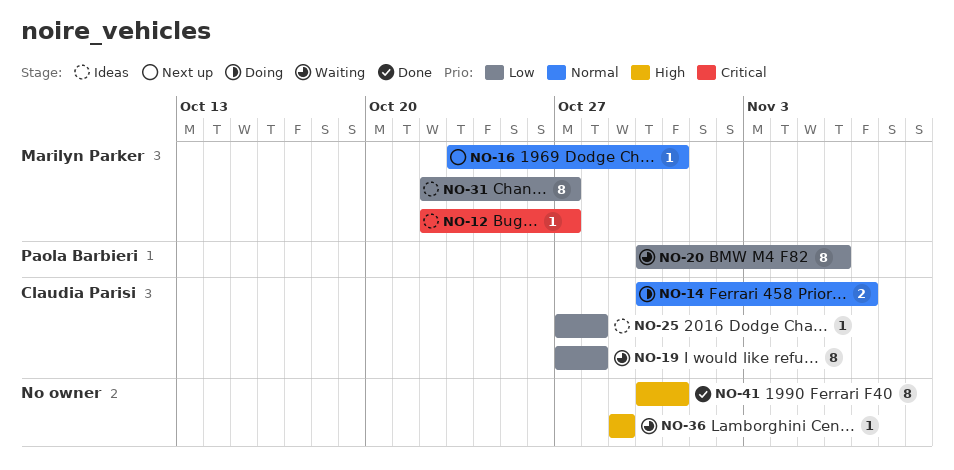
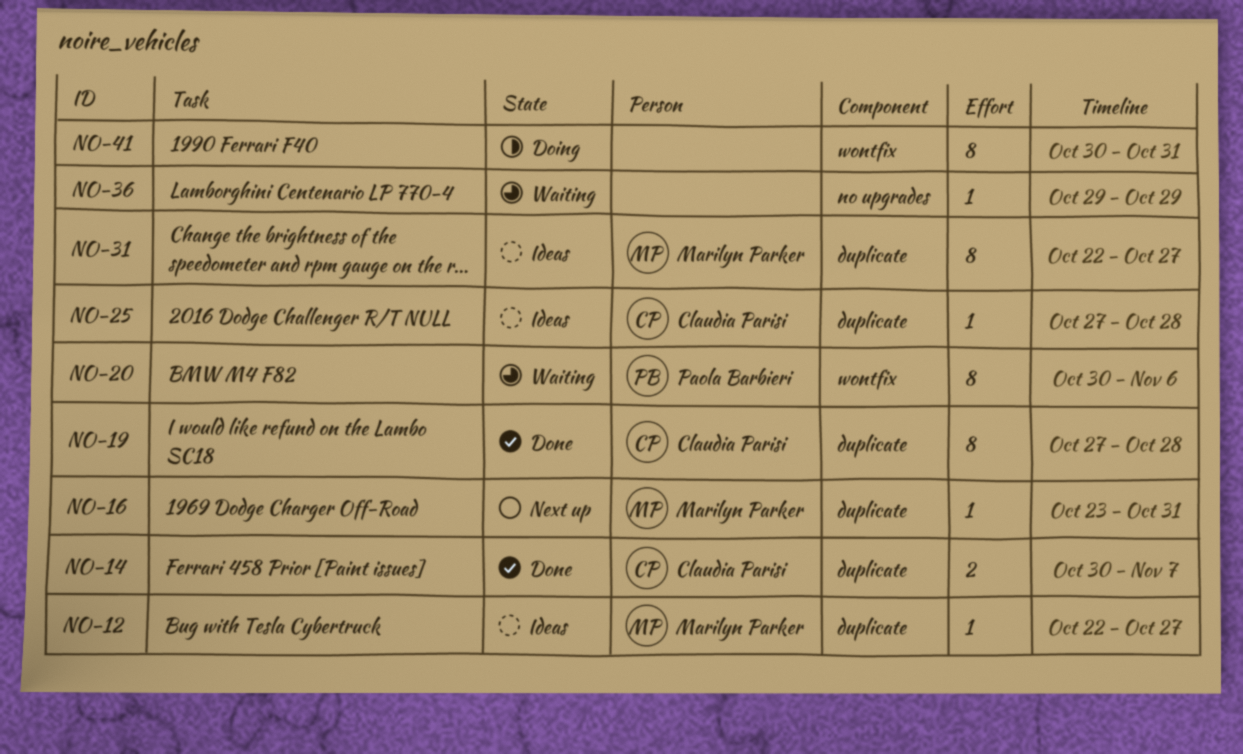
NO-14, status: Doing -> Done
NO-19, status: Waiting -> Done
NO-41, status: Done -> Doing

